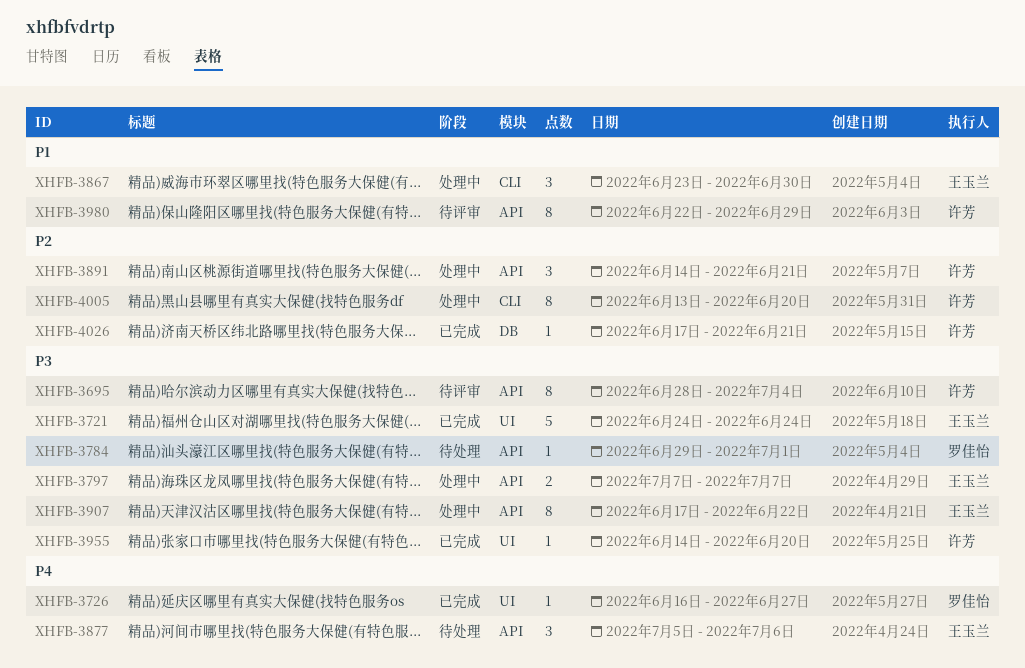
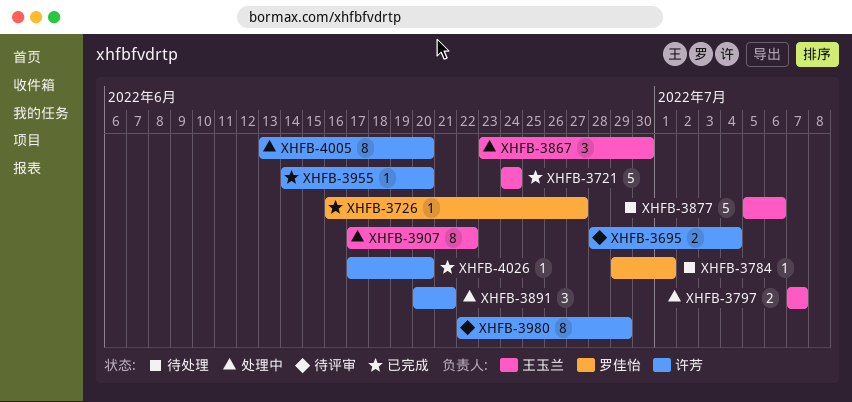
XHFB-3695, estimate: 8 -> 2
XHFB-3877, estimate: 3 -> 5
XHFB-3891, start: Jun 14 -> Jun 20
XHFB-4026, due: Jun 21 -> Jun 20

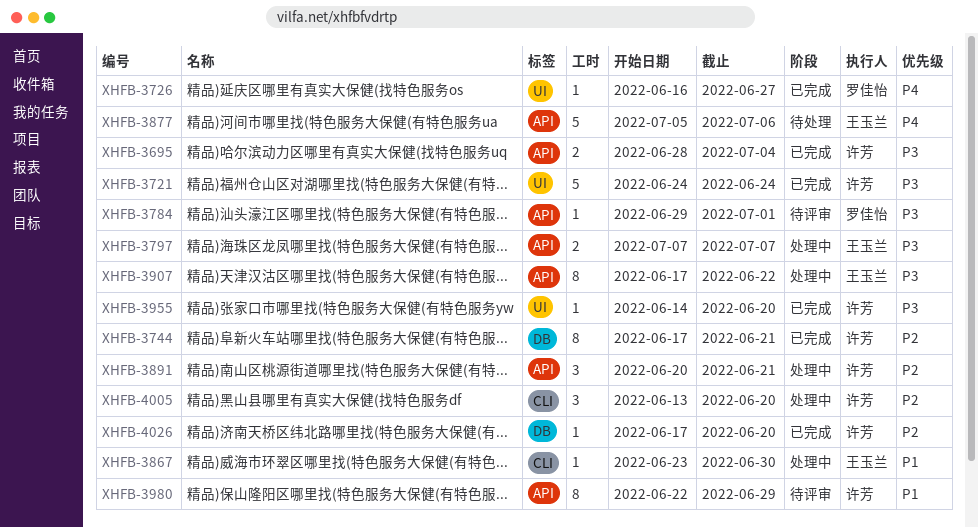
XHFB-3695, status: 待评审 -> 已完成
XHFB-3721, owner: 王玉兰 -> 许芳
XHFB-3744: none -> present
XHFB-3784, status: 待处理 -> 待评审
XHFB-3867, estimate: 3 -> 1
XHFB-4005, estimate: 8 -> 3

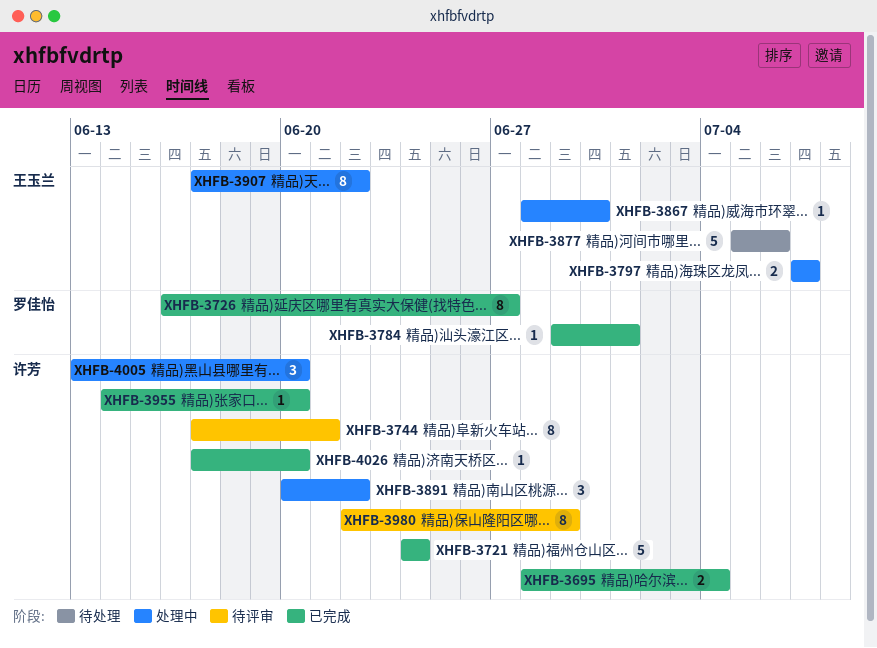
XHFB-3726, estimate: 1 -> 8
XHFB-3744, status: 已完成 -> 待评审
XHFB-3784, status: 待评审 -> 已完成
XHFB-3867, start: Jun 23 -> Jun 28
XHFB-3891, due: Jun 21 -> Jun 22

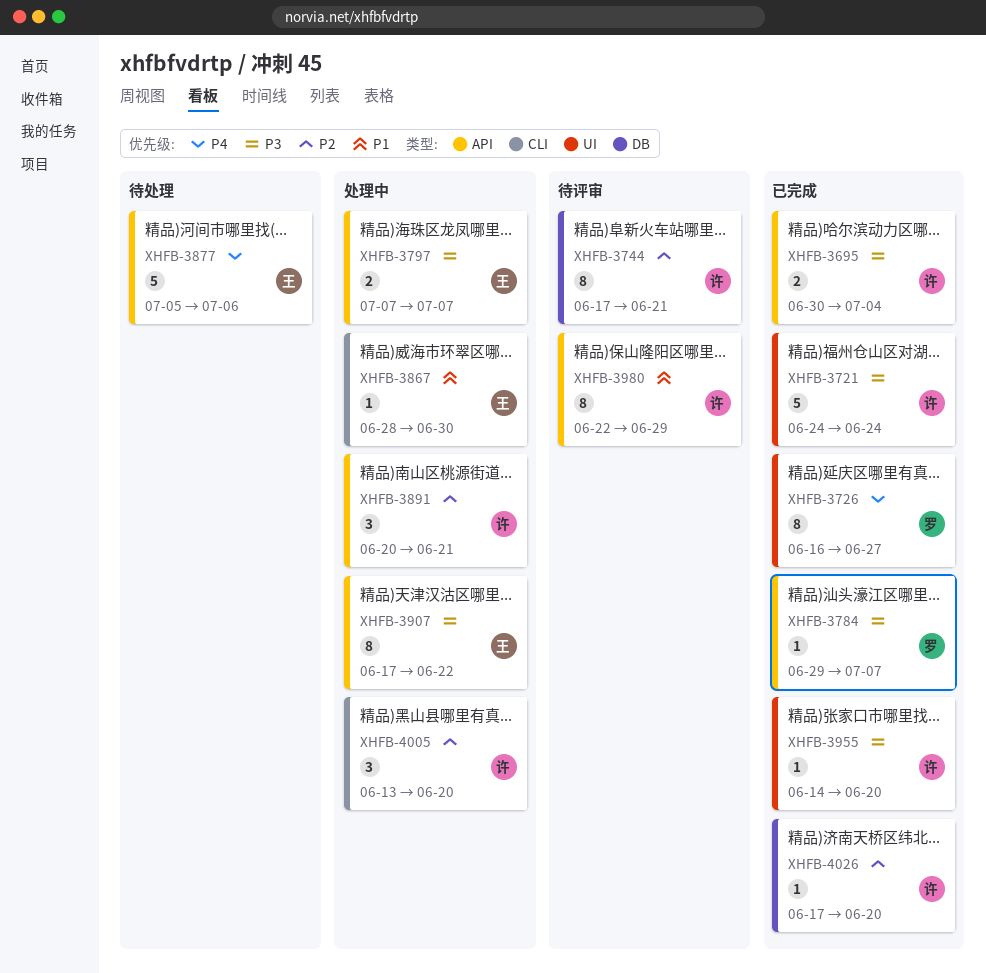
XHFB-3695, start: Jun 28 -> Jun 30
XHFB-3784, due: Jul 1 -> Jul 7
XHFB-3891, due: Jun 22 -> Jun 21

